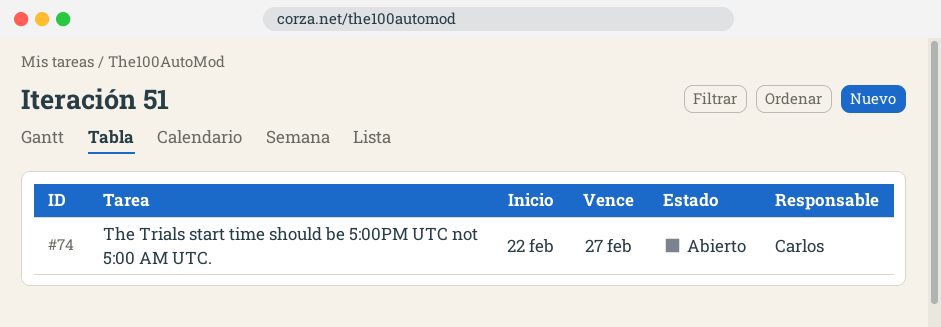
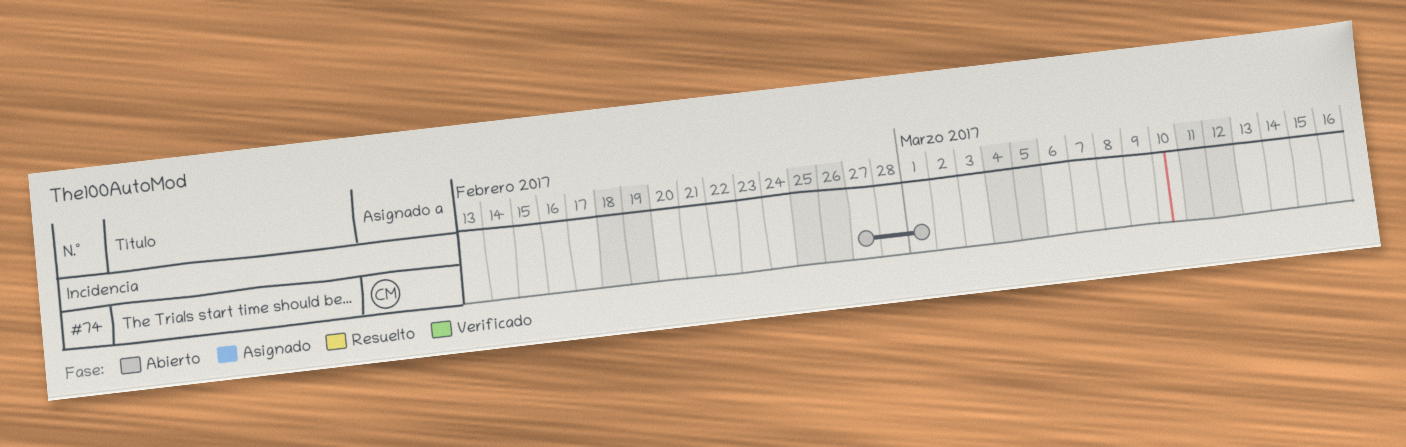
#74, start: Feb 22 -> Feb 27
#74, due: Feb 27 -> Mar 1

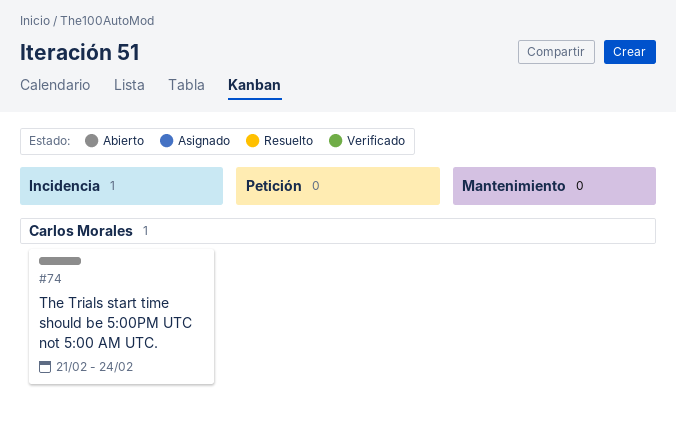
#74, start: Feb 27 -> Feb 21
#74, due: Mar 1 -> Feb 24

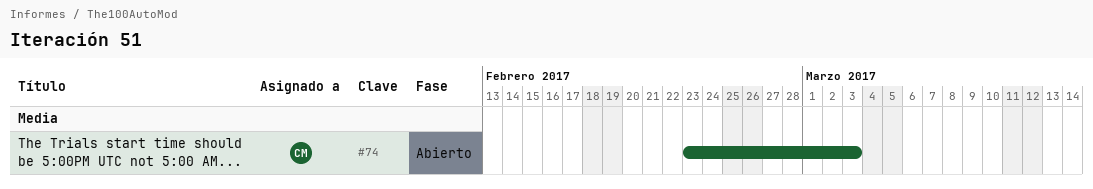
#74, start: Feb 21 -> Feb 23
#74, due: Feb 24 -> Mar 3

